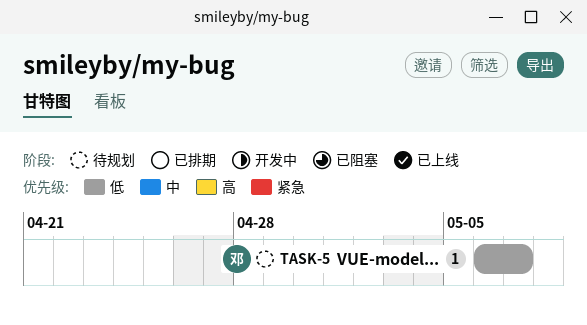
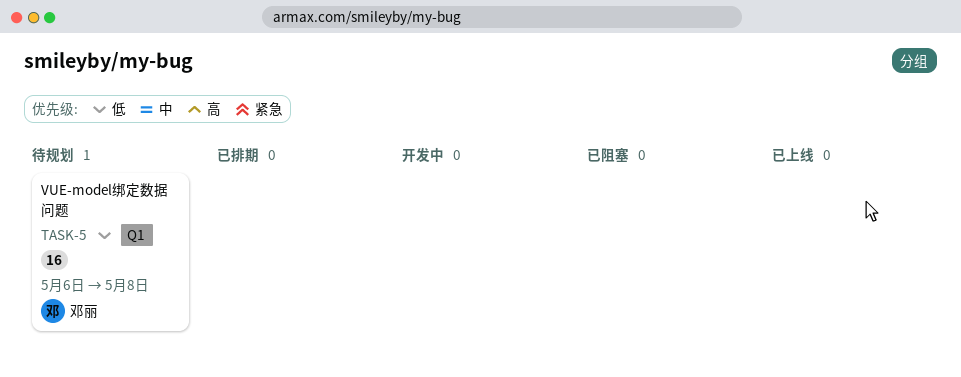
TASK-5, estimate: 1 -> 16
TASK-5, due: May 7 -> May 8

